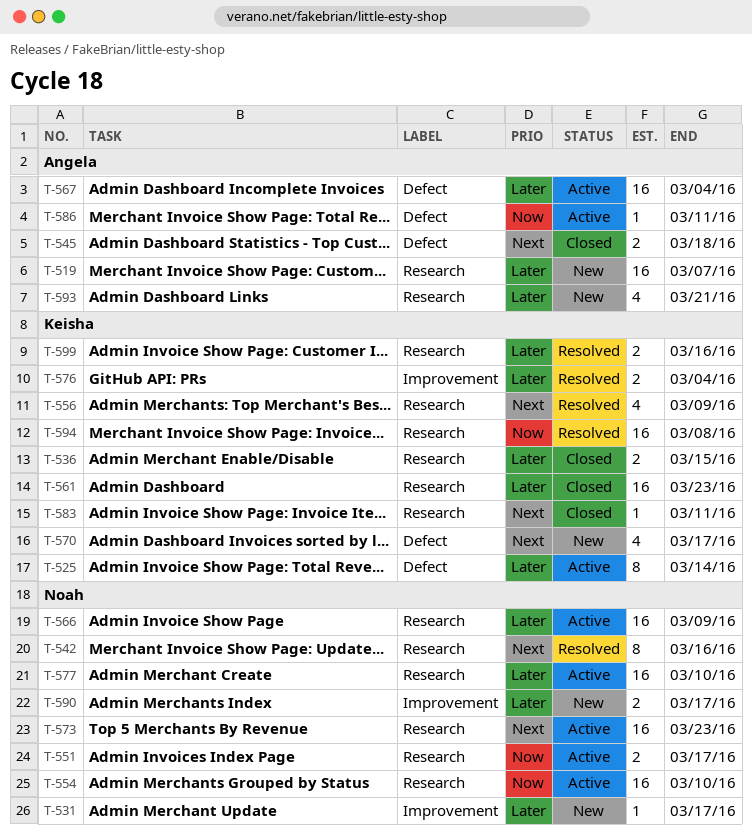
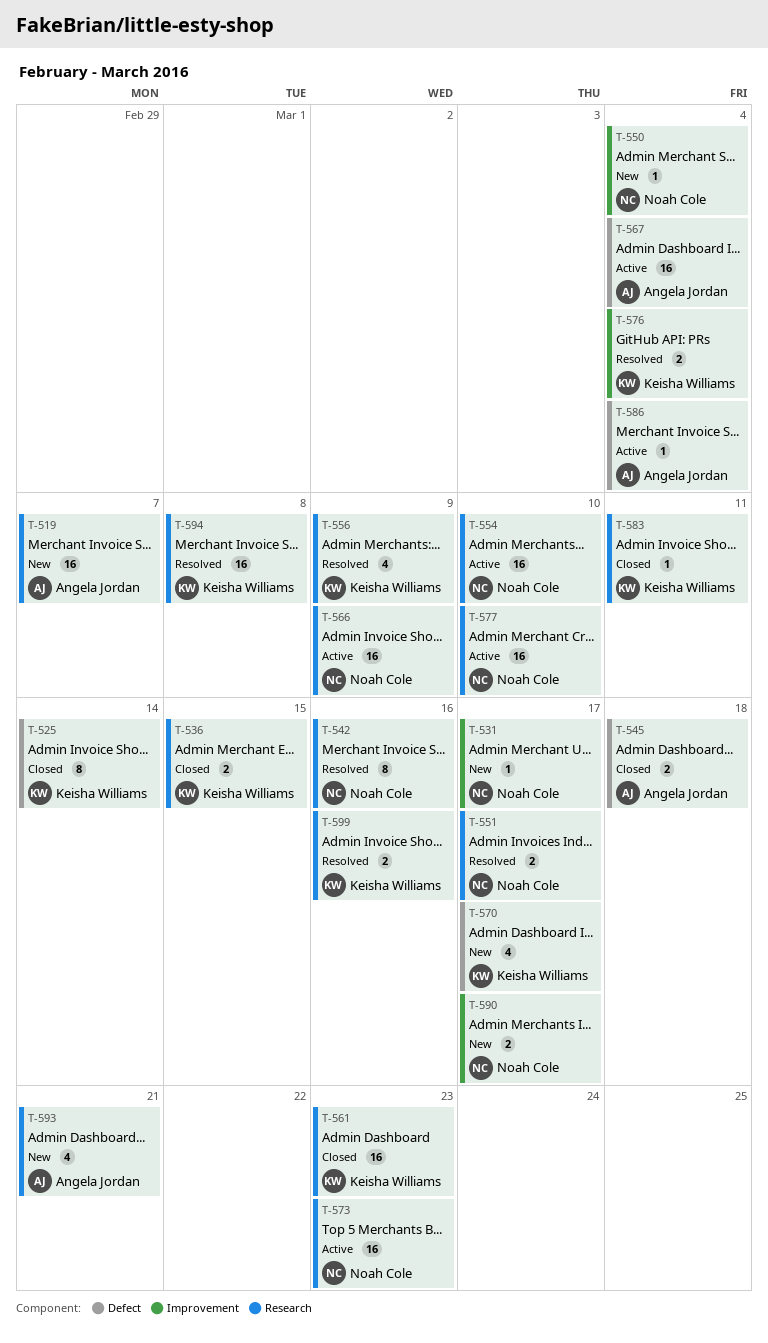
T-525, status: Active -> Closed
T-550: none -> present
T-551, status: Active -> Resolved
T-586, due: Mar 11 -> Mar 4

